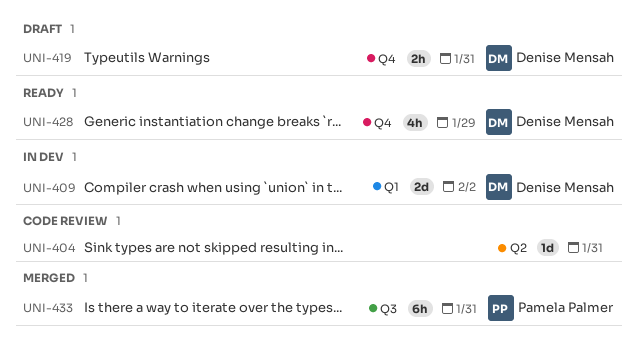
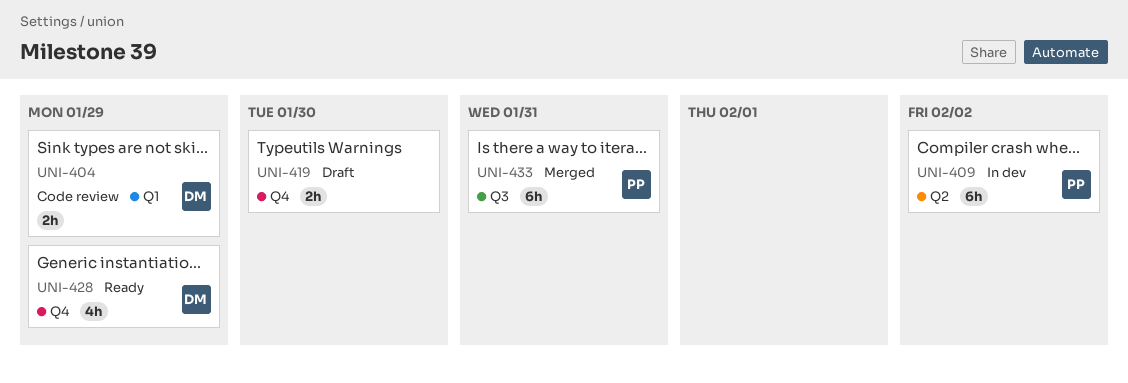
UNI-404, owner: none -> Denise Mensah
UNI-404, label: Q2 -> Q1
UNI-404, estimate: 1d -> 2h
UNI-404, due: Jan 31 -> Jan 29
UNI-409, owner: Denise Mensah -> Pamela Palmer
UNI-409, label: Q1 -> Q2
UNI-409, estimate: 2d -> 6h
UNI-419, owner: Denise Mensah -> none
UNI-419, due: Jan 31 -> Jan 30

